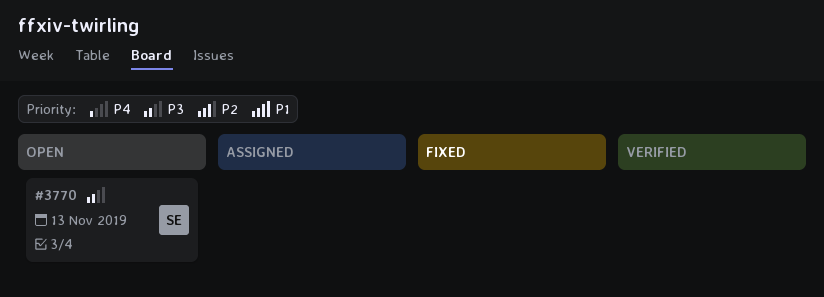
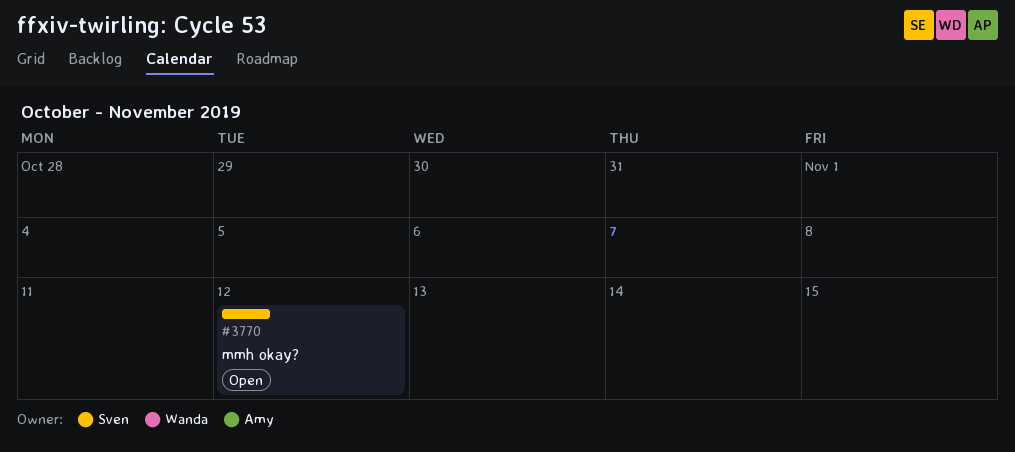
#3770, due: Nov 13 -> Nov 12

